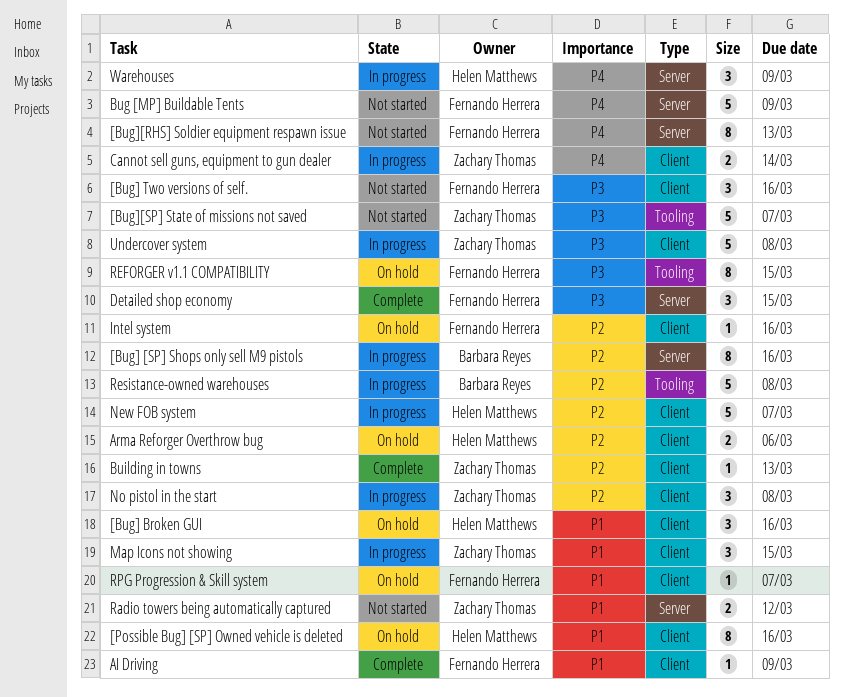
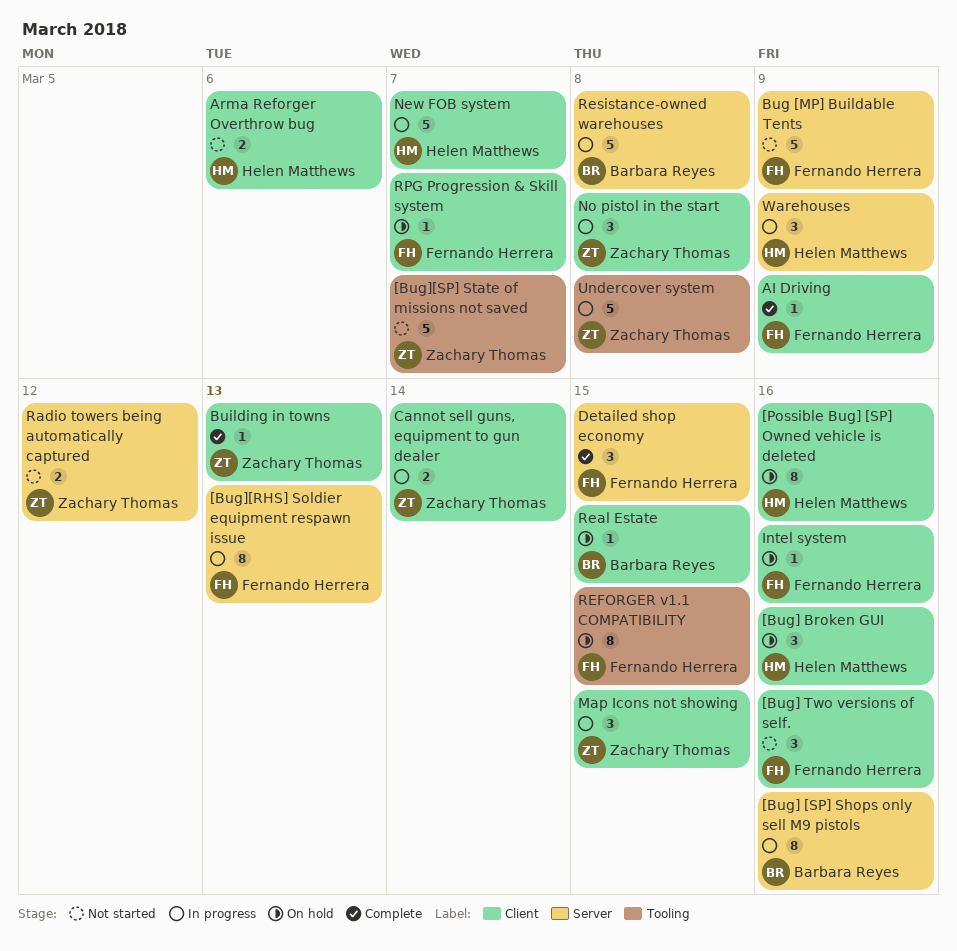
[Bug][RHS] Soldier equipment respawn issue, status: Not started -> In progress
Arma Reforger Overthrow bug, status: On hold -> Not started
Real Estate: none -> present
Resistance-owned warehouses, label: Tooling -> Server
Undercover system, label: Client -> Tooling

